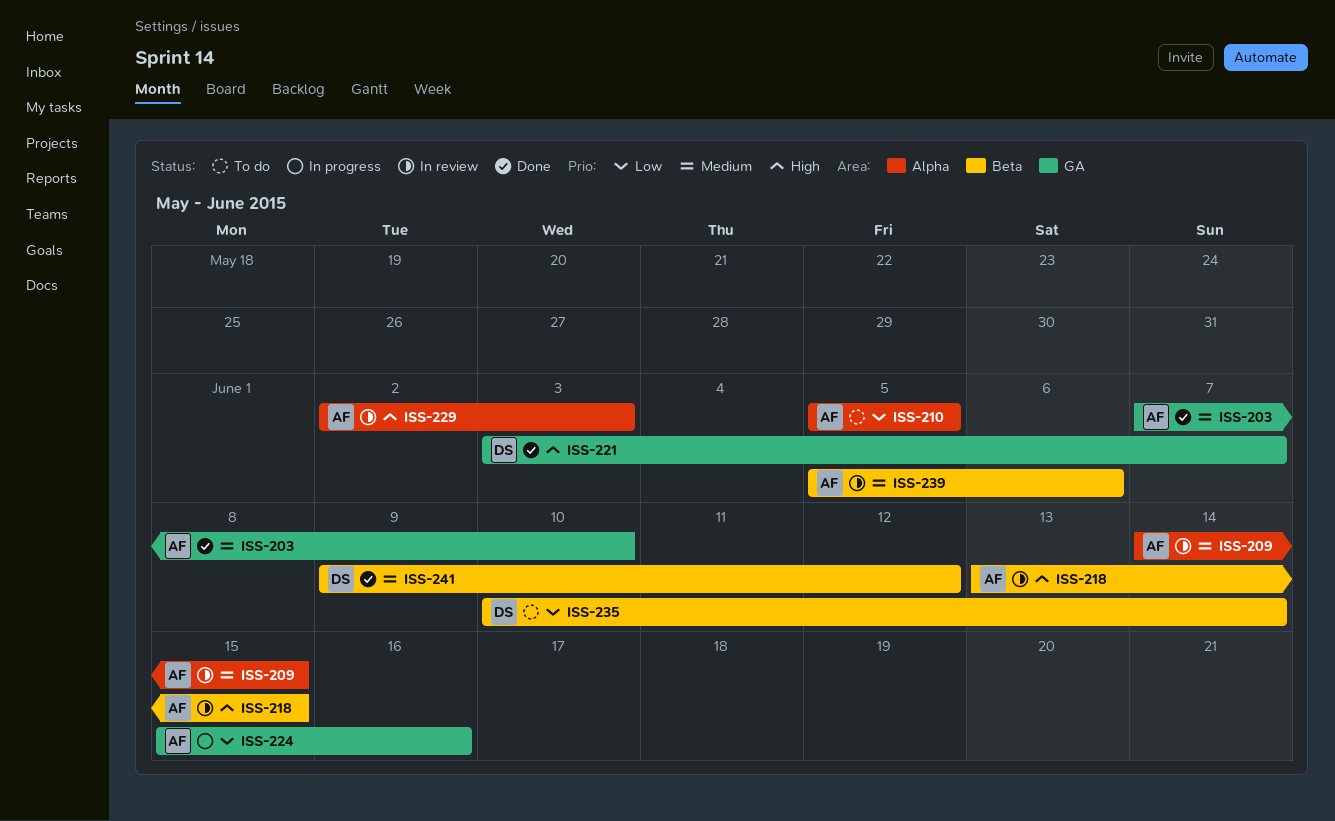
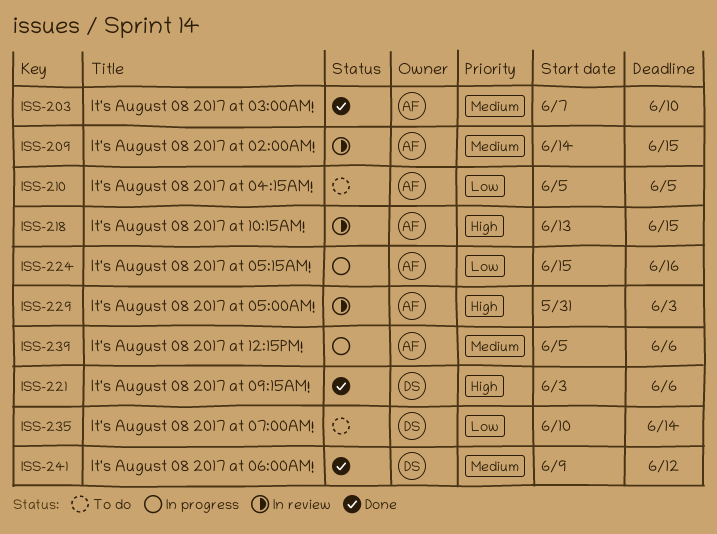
ISS-221, due: Jun 7 -> Jun 6
ISS-229, start: Jun 2 -> May 31
ISS-239, status: In review -> In progress

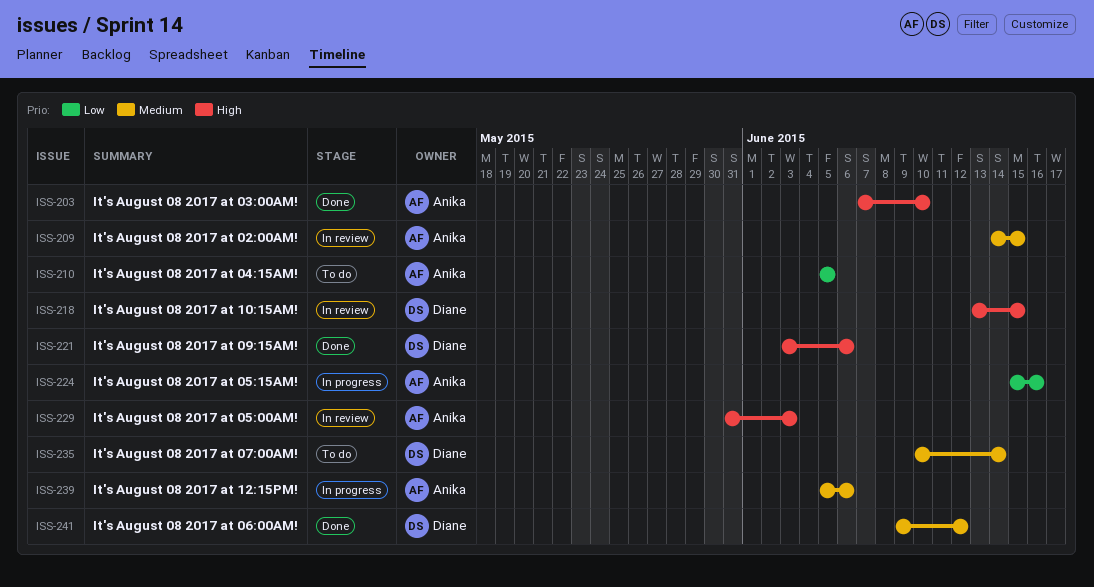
ISS-203, priority: Medium -> High
ISS-218, owner: Anika -> Diane
ISS-235, priority: Low -> Medium

